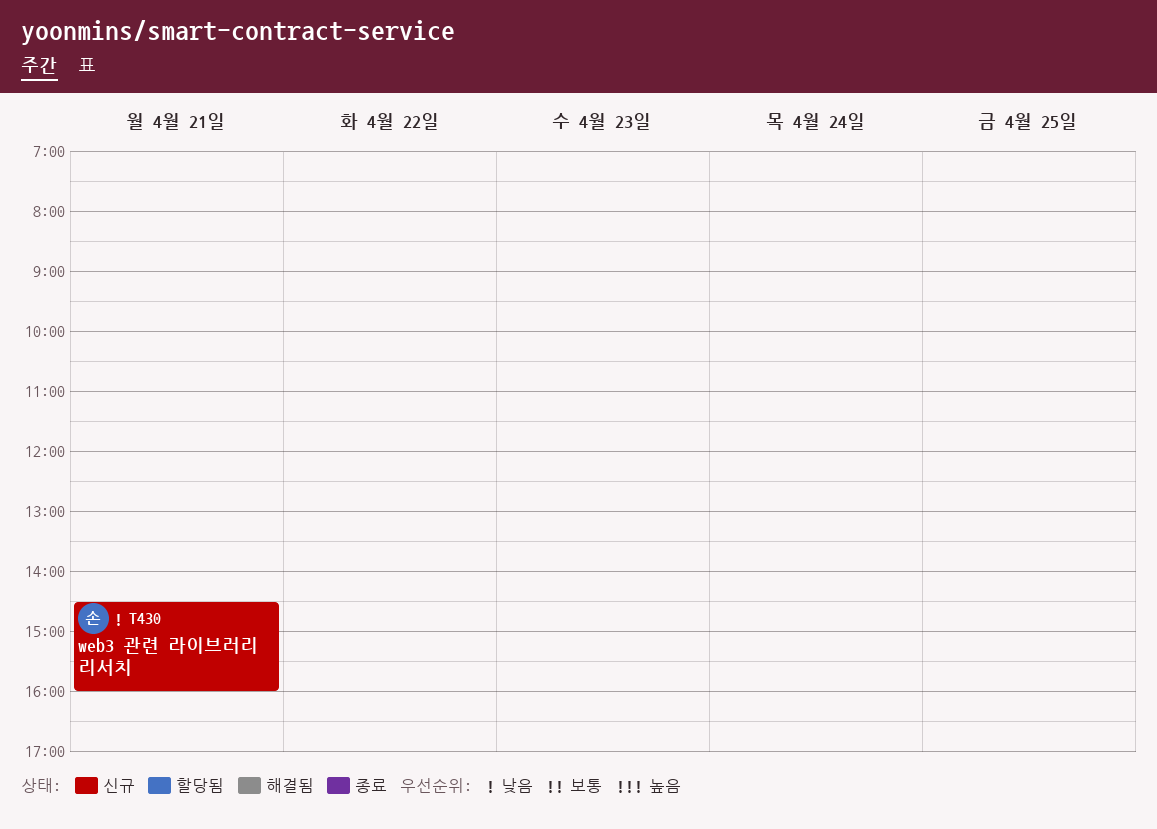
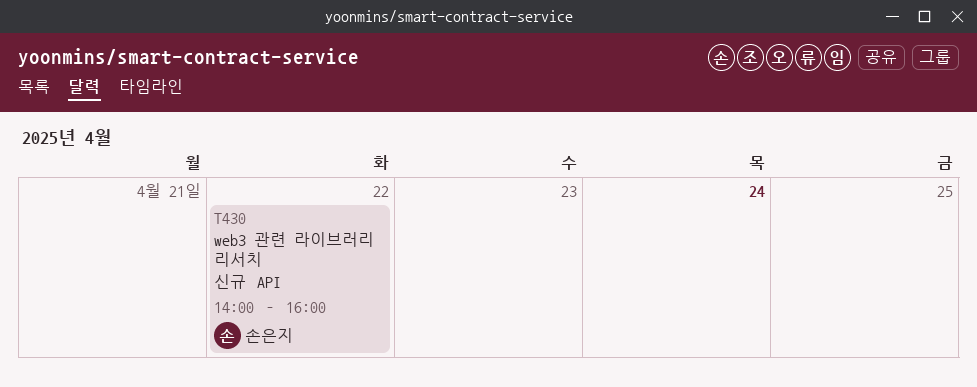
T430, day: Apr 21 -> Apr 22
T430, begins: 14:30 -> 14:00

